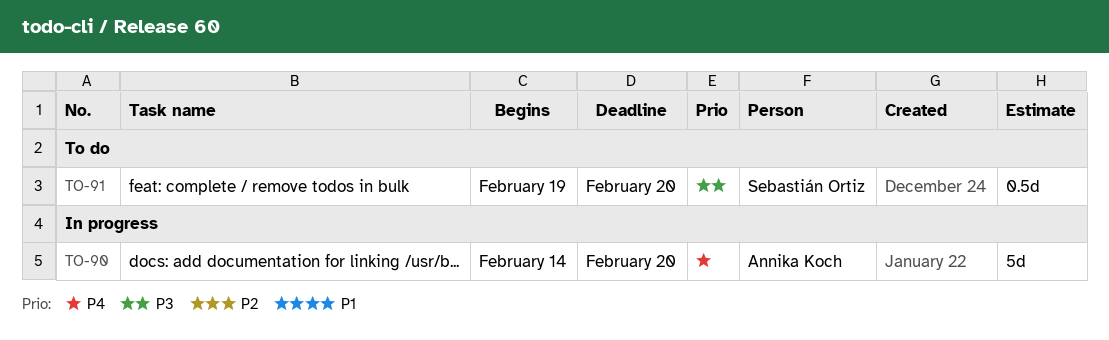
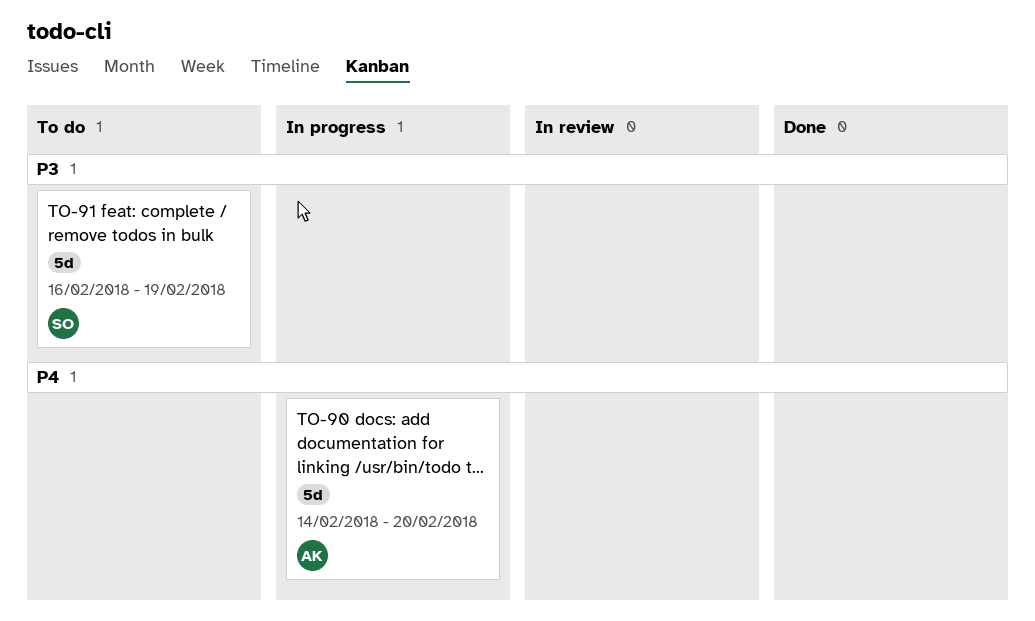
TO-91, estimate: 0.5d -> 5d
TO-91, start: Feb 19 -> Feb 16
TO-91, due: Feb 20 -> Feb 19

